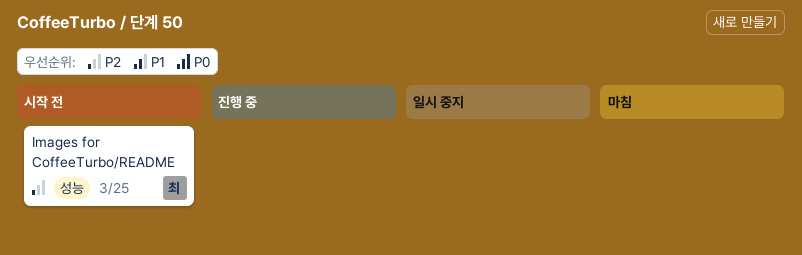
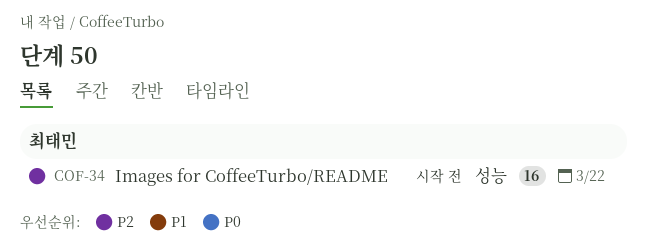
Images for CoffeeTurbo/README, due: Mar 25 -> Mar 22

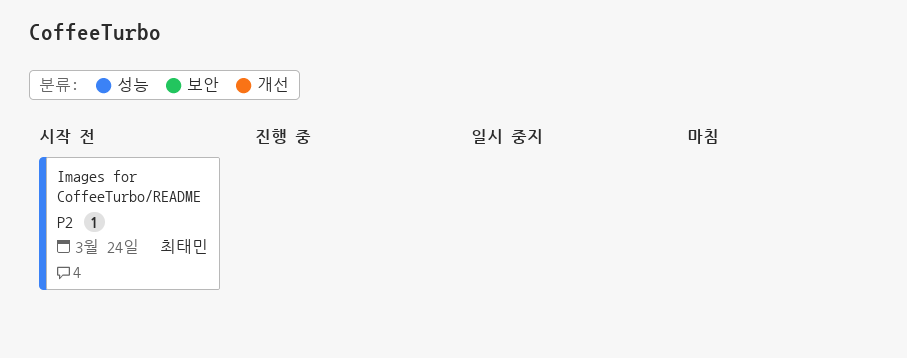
Images for CoffeeTurbo/README, estimate: 16 -> 1
Images for CoffeeTurbo/README, due: Mar 22 -> Mar 24

